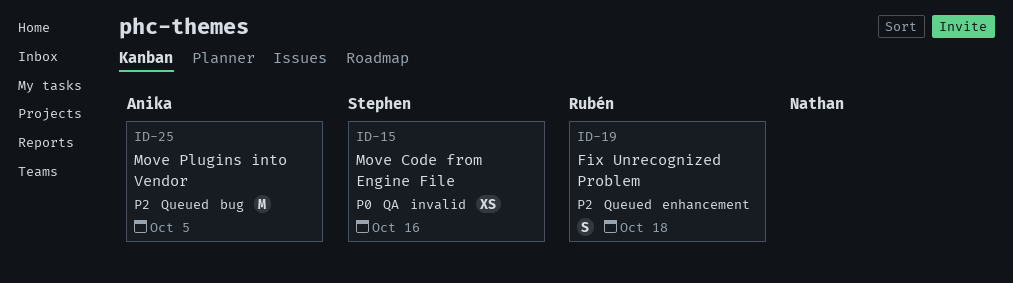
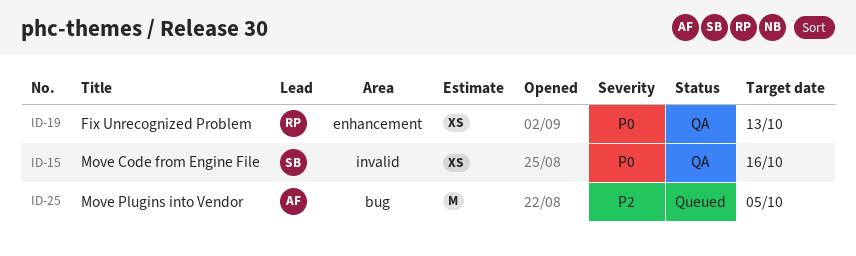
ID-19, status: Queued -> QA
ID-19, priority: P2 -> P0
ID-19, estimate: S -> XS
ID-19, due: Oct 18 -> Oct 13

